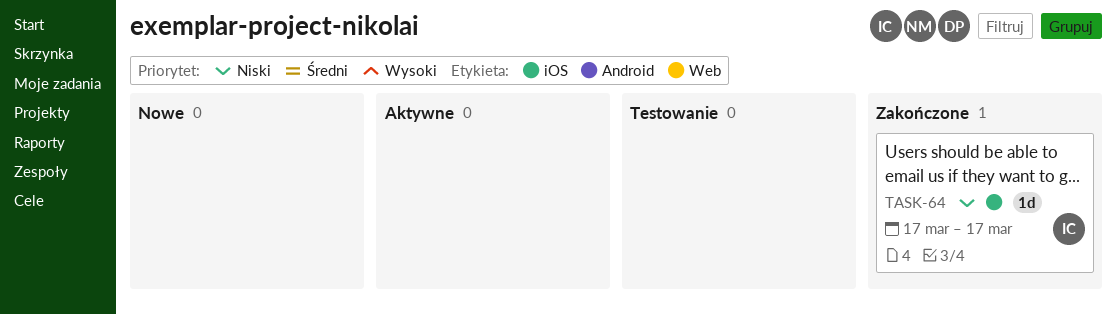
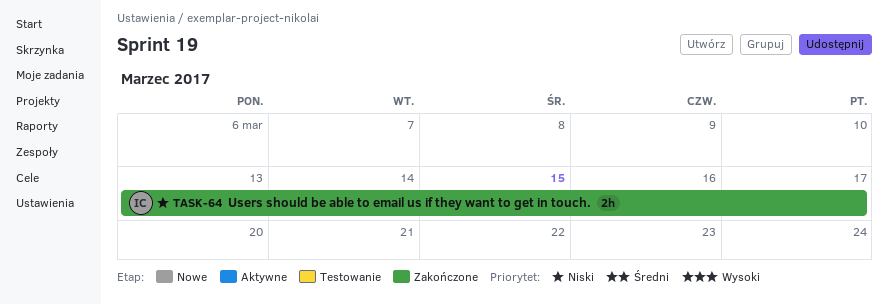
TASK-64, estimate: 1d -> 2h
TASK-64, start: Mar 17 -> Mar 13

